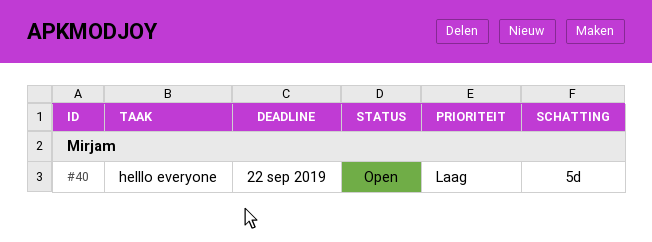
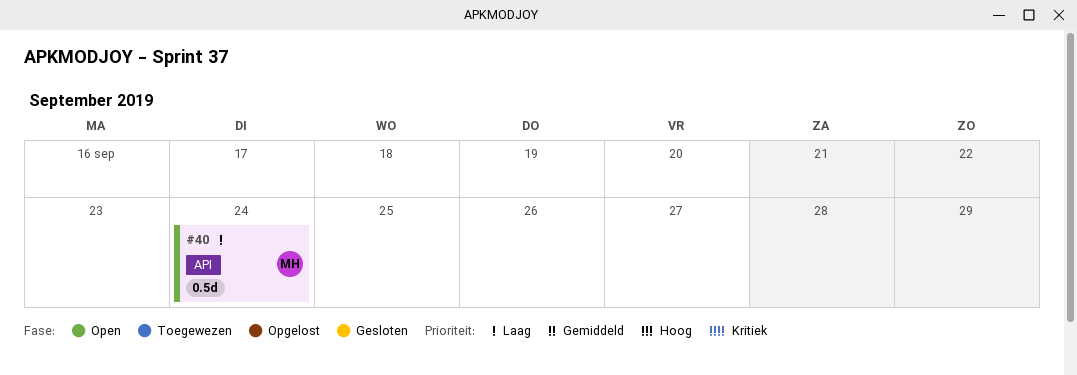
#40, estimate: 5d -> 0.5d
#40, due: Sep 22 -> Sep 24

